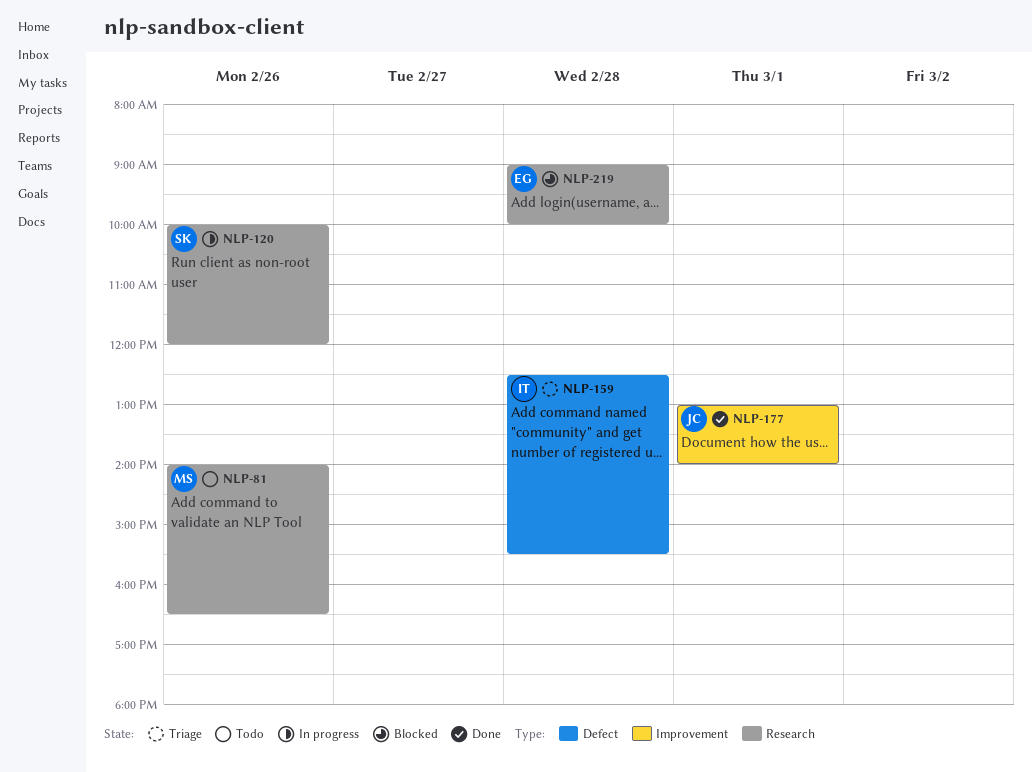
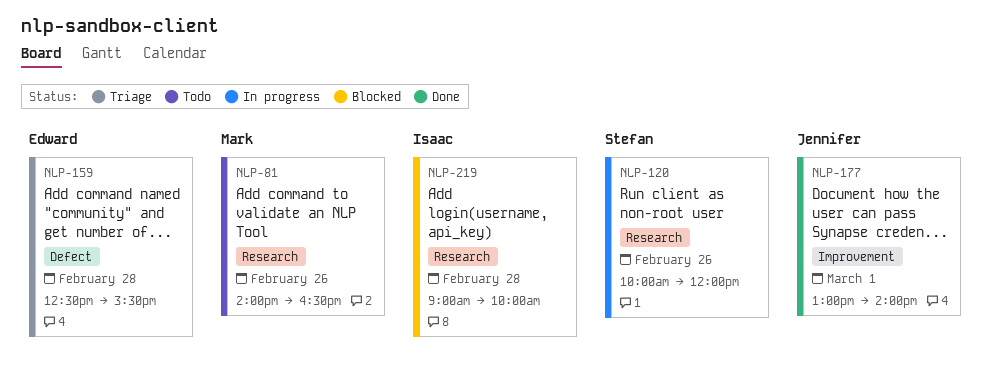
NLP-159, owner: Isaac -> Edward
NLP-219, owner: Edward -> Isaac

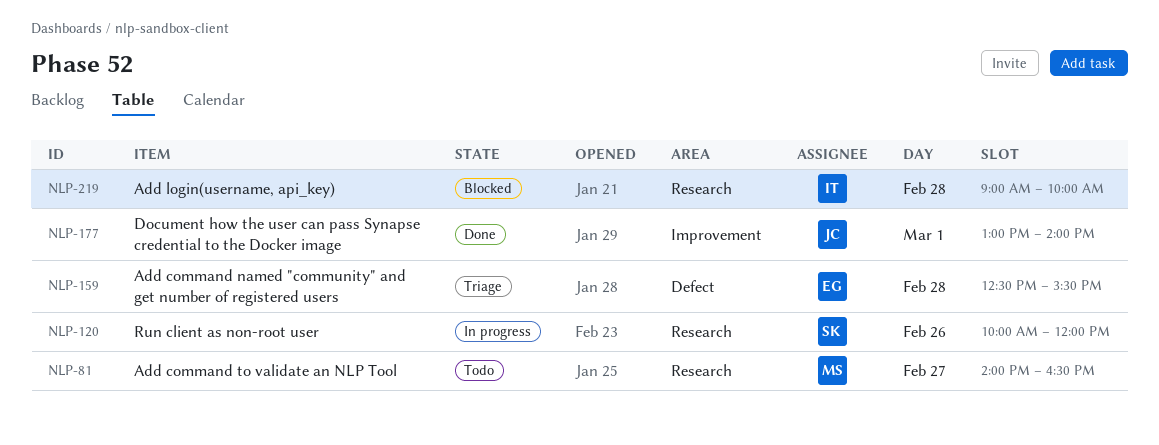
NLP-81, day: Feb 26 -> Feb 27

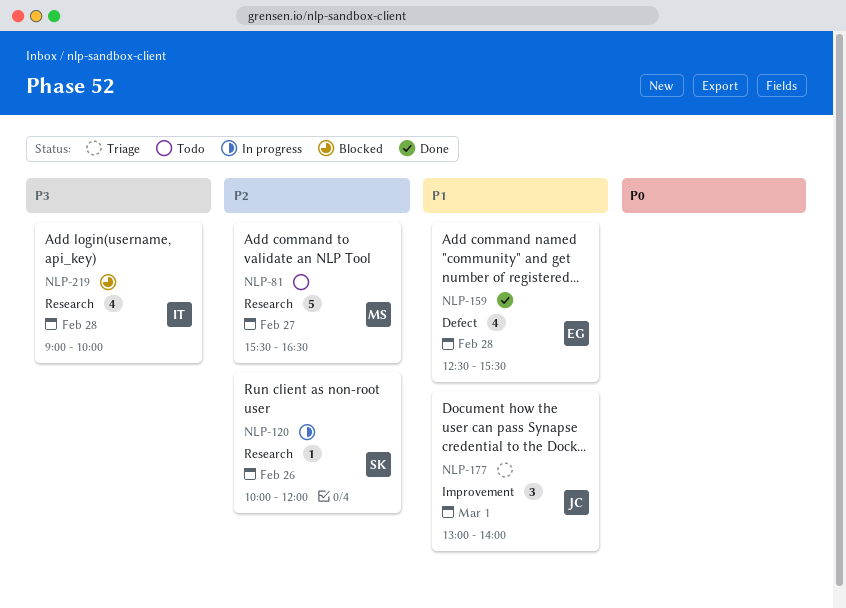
NLP-81, begins: 14:00 -> 15:30
NLP-159, status: Triage -> Done
NLP-177, status: Done -> Triage

